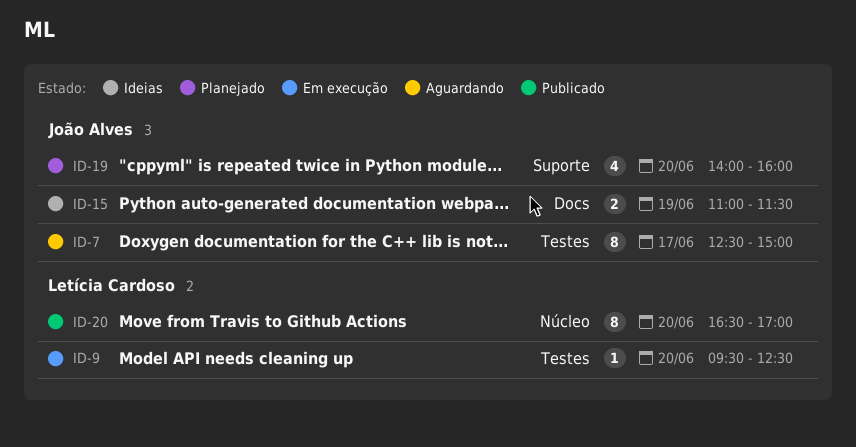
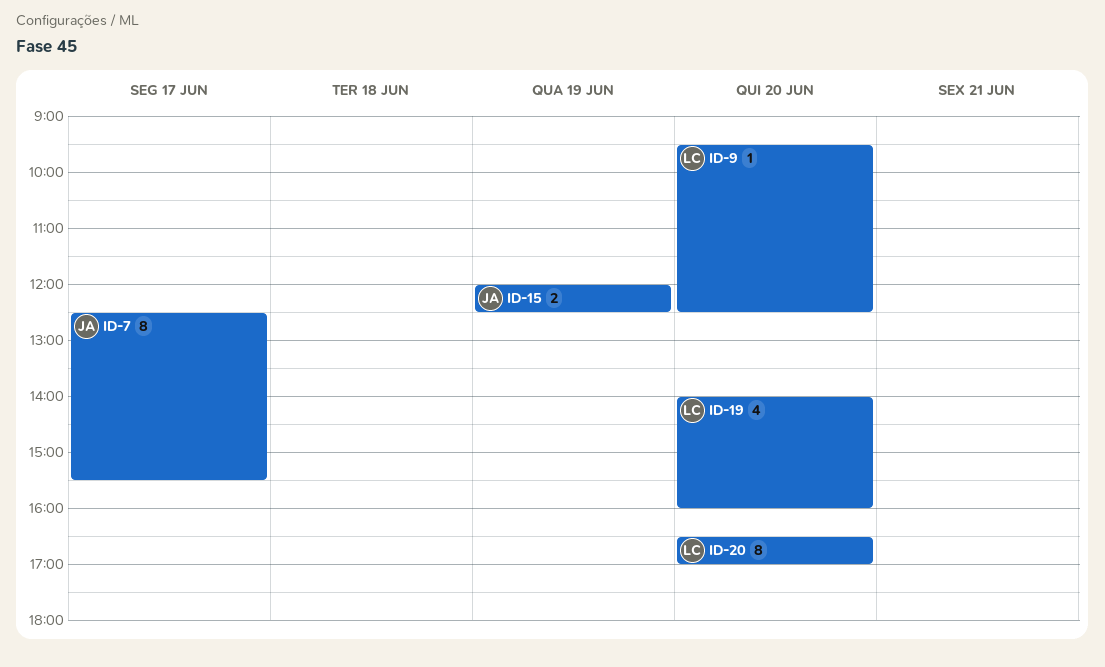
ID-7, ends: 15:00 -> 15:30
ID-15, begins: 11:00 -> 12:00
ID-15, ends: 11:30 -> 12:30
ID-19, owner: João Alves -> Letícia Cardoso

